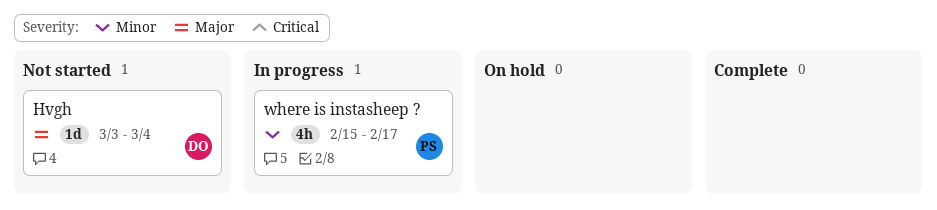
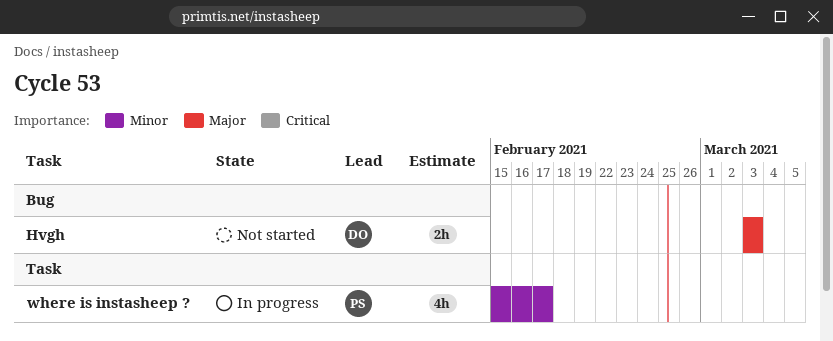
Hvgh, estimate: 1d -> 2h
Hvgh, due: Mar 4 -> Mar 3

